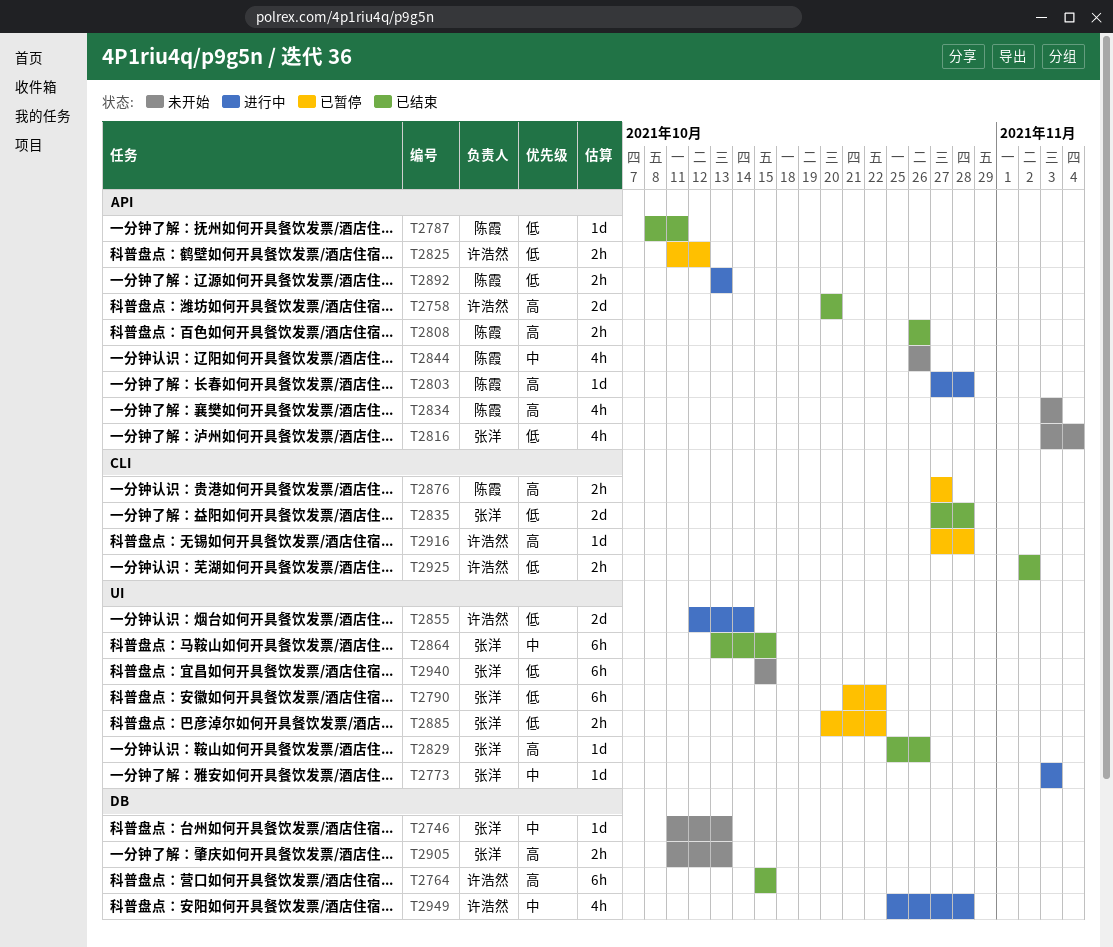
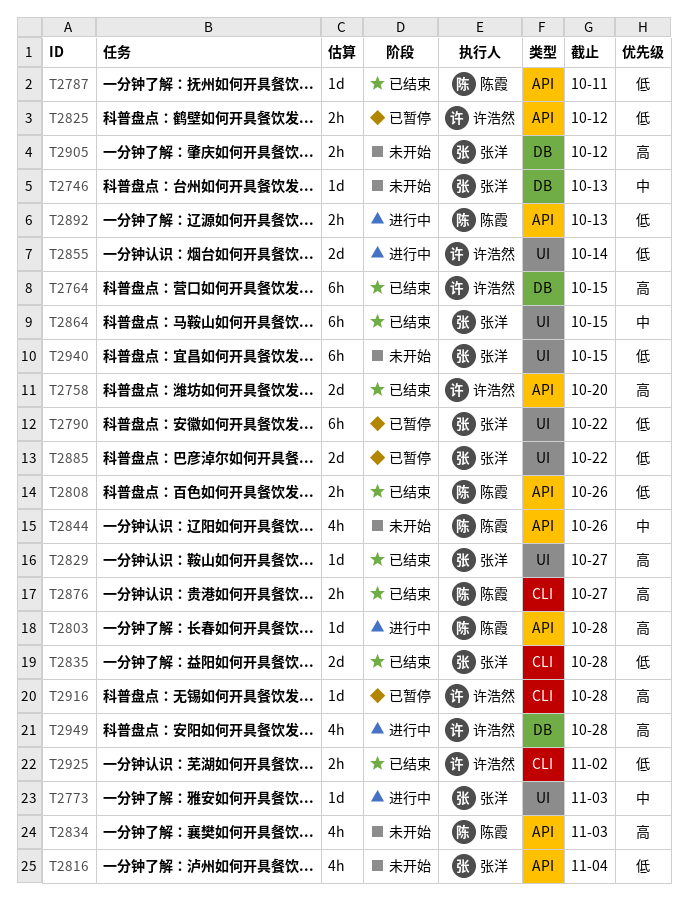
T2808, priority: 高 -> 低
T2829, due: Oct 26 -> Oct 27
T2876, status: 已暂停 -> 已结束
T2885, estimate: 2h -> 2d
T2905, due: Oct 13 -> Oct 12
T2949, priority: 中 -> 高

